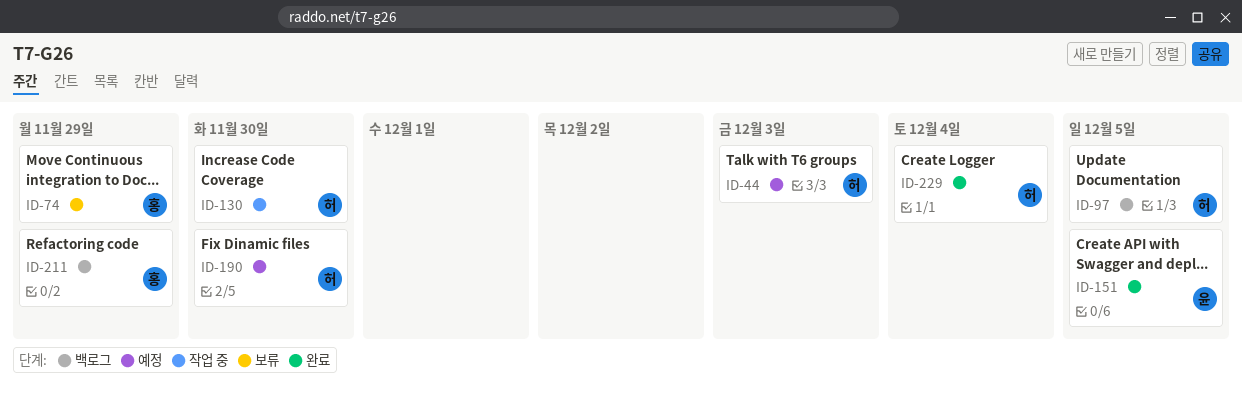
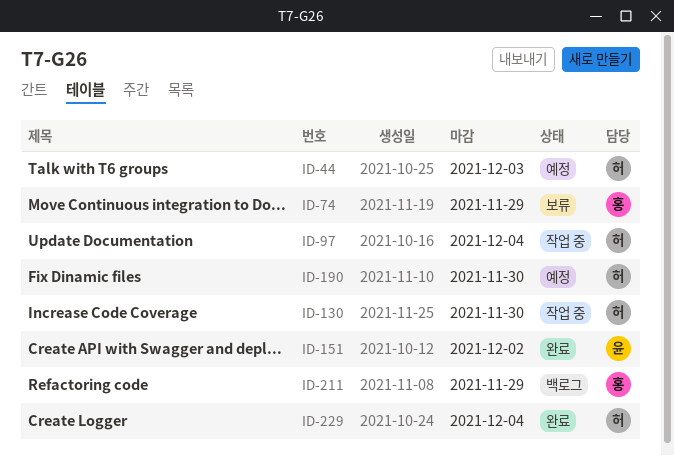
ID-97, status: 백로그 -> 작업 중
ID-97, due: Dec 5 -> Dec 4
ID-151, due: Dec 5 -> Dec 2

